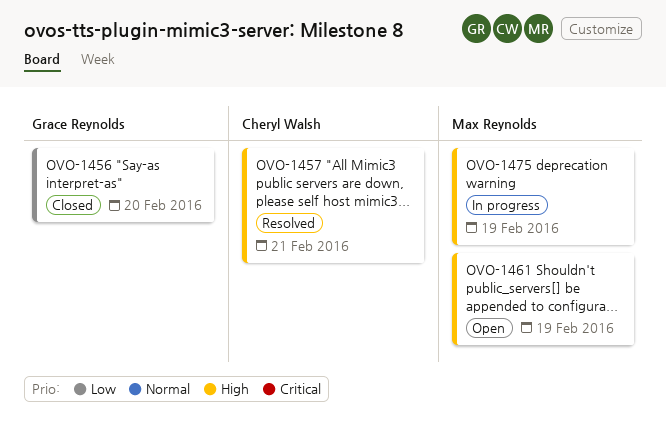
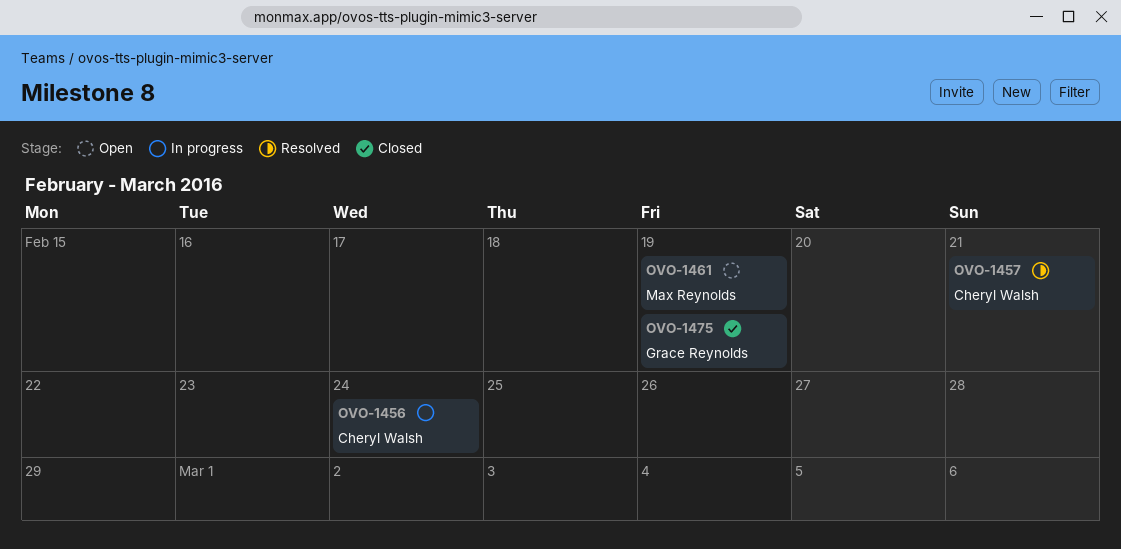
OVO-1456, status: Closed -> In progress
OVO-1456, owner: Grace Reynolds -> Cheryl Walsh
OVO-1456, due: Feb 20 -> Feb 24
OVO-1475, status: In progress -> Closed
OVO-1475, owner: Max Reynolds -> Grace Reynolds

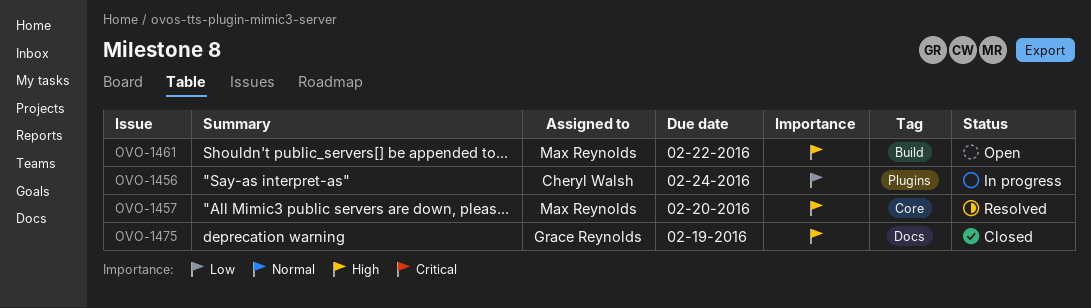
OVO-1457, owner: Cheryl Walsh -> Max Reynolds
OVO-1457, due: Feb 21 -> Feb 20
OVO-1461, due: Feb 19 -> Feb 22

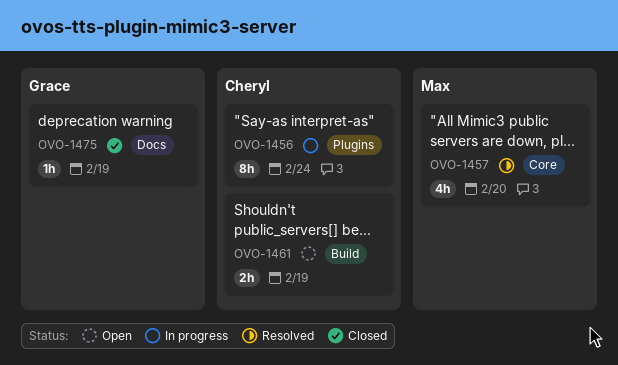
OVO-1461, owner: Max Reynolds -> Cheryl Walsh
OVO-1461, due: Feb 22 -> Feb 19

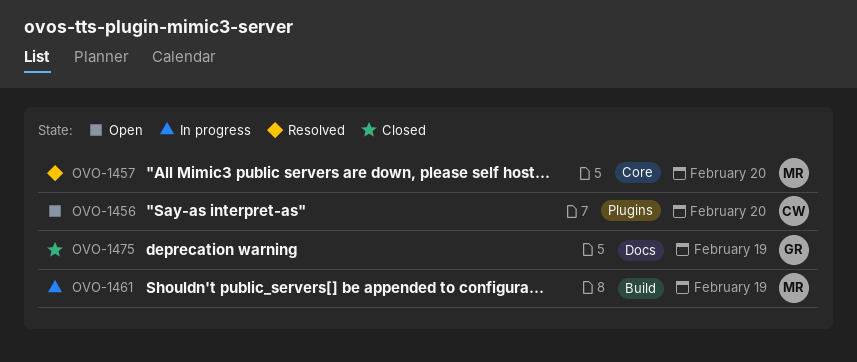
OVO-1456, status: In progress -> Open
OVO-1456, due: Feb 24 -> Feb 20
OVO-1461, status: Open -> In progress
OVO-1461, owner: Cheryl -> Max

